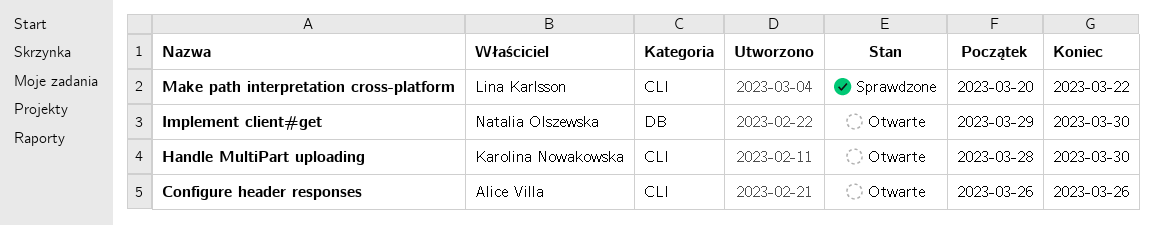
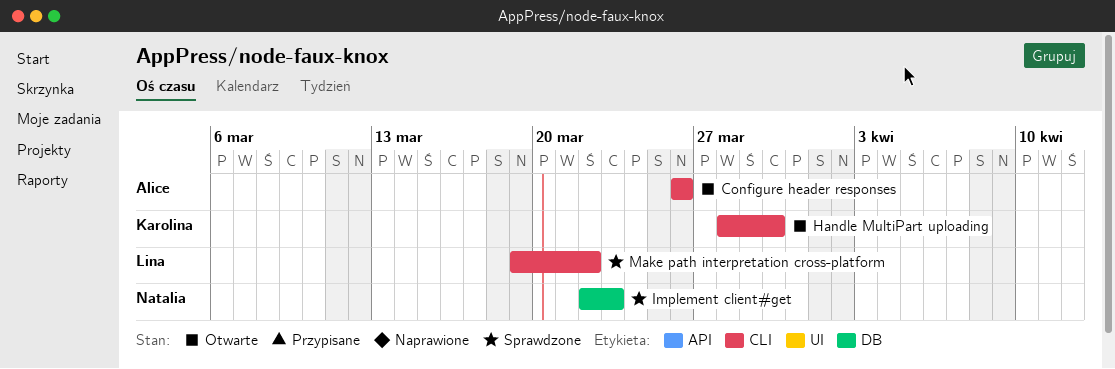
Implement client#get, status: Otwarte -> Sprawdzone
Implement client#get, start: Mar 29 -> Mar 22
Implement client#get, due: Mar 30 -> Mar 23
Make path interpretation cross-platform, start: Mar 20 -> Mar 19

